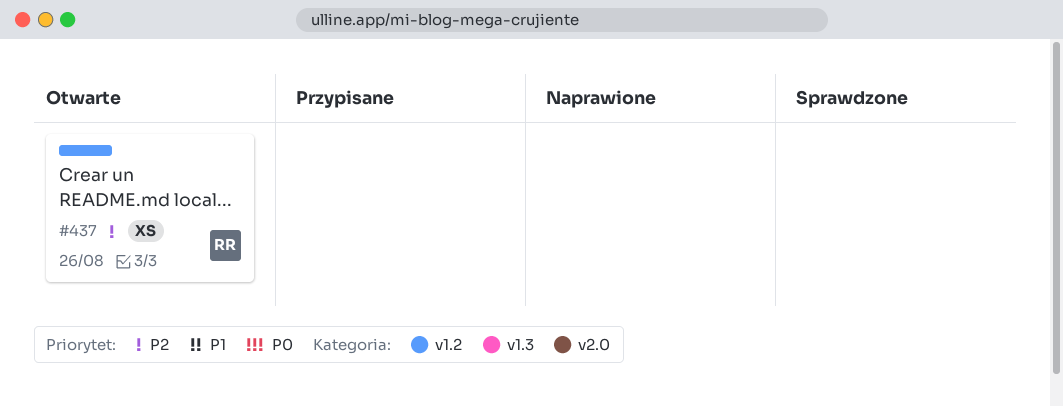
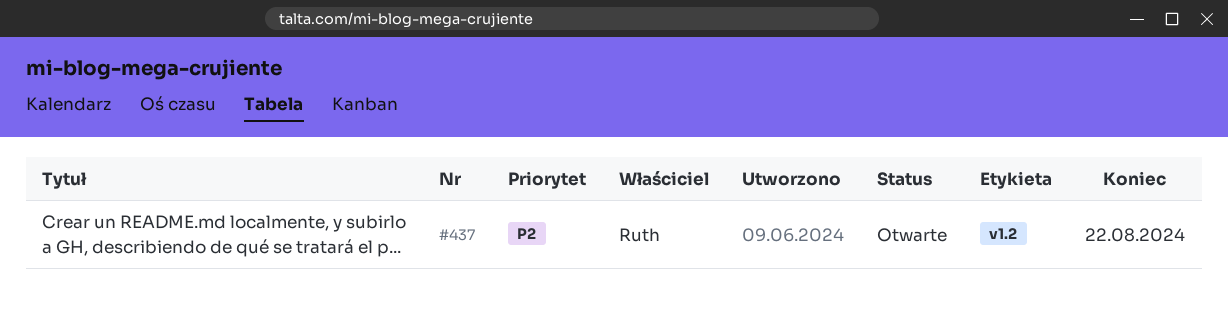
#437, due: Aug 26 -> Aug 22

